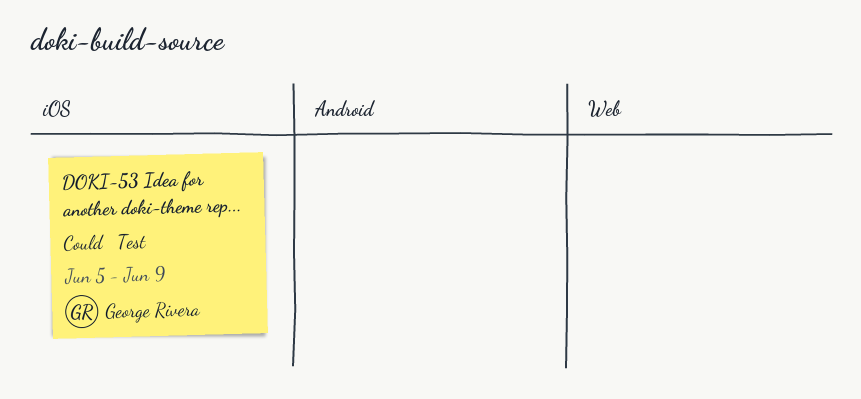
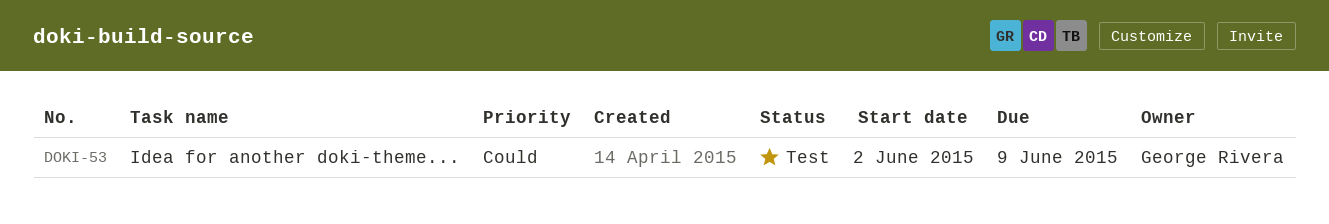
DOKI-53, start: Jun 5 -> Jun 2

